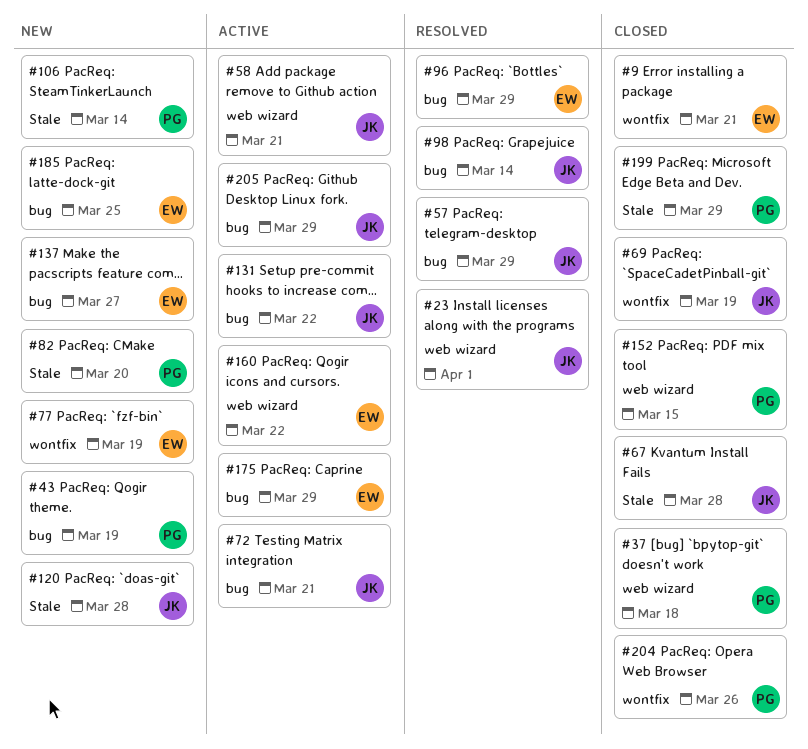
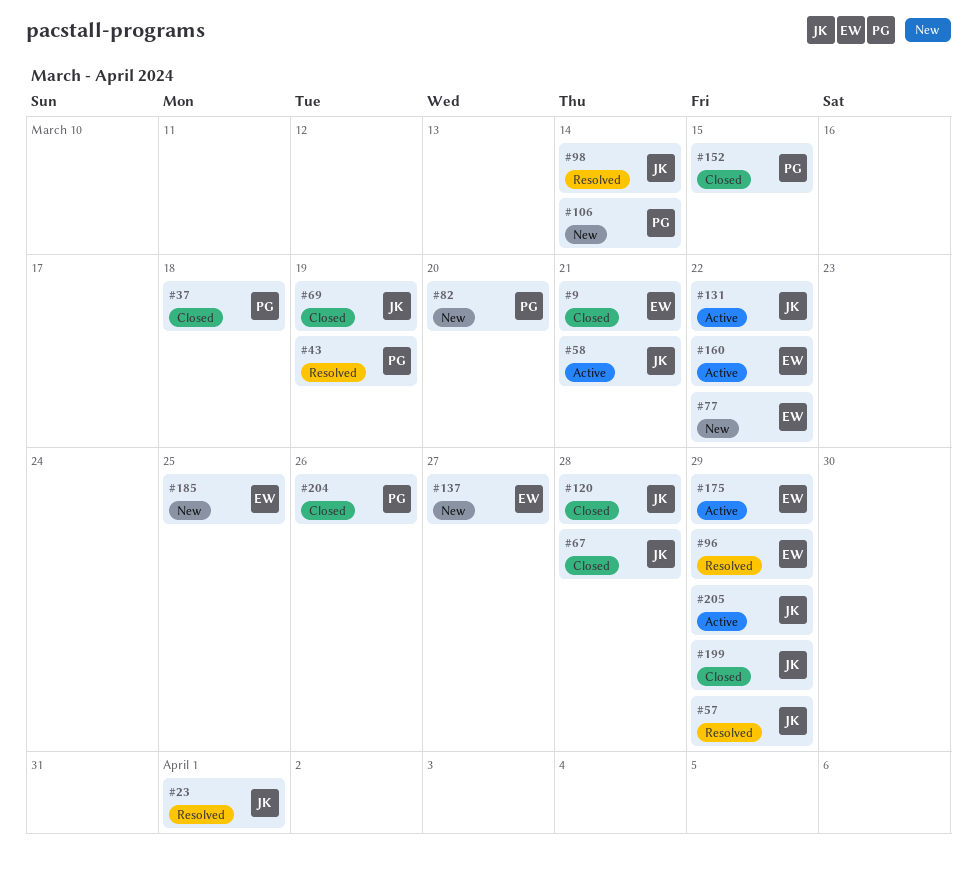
#43, status: New -> Resolved
#72: present -> none
#77, due: Mar 19 -> Mar 22
#120, status: New -> Closed
#199, owner: PG -> JK

